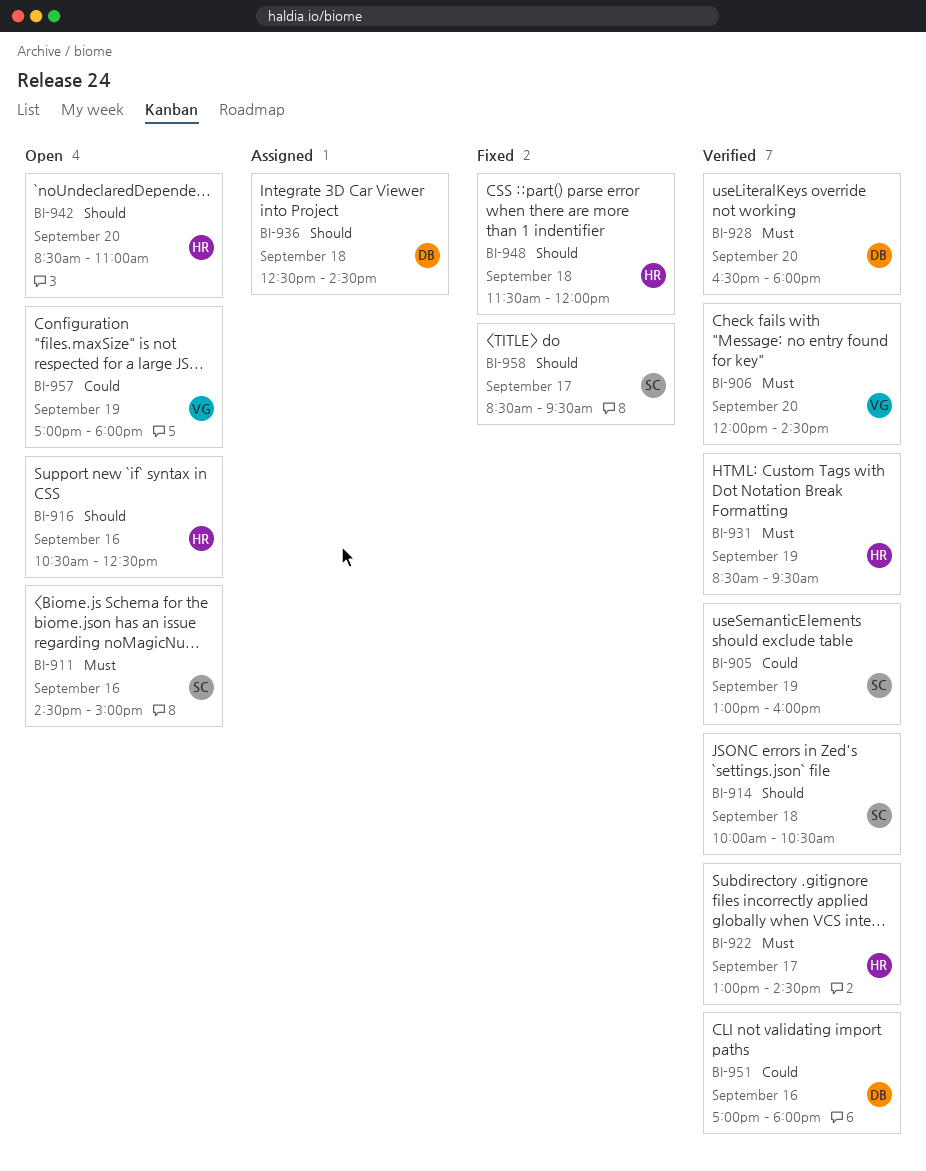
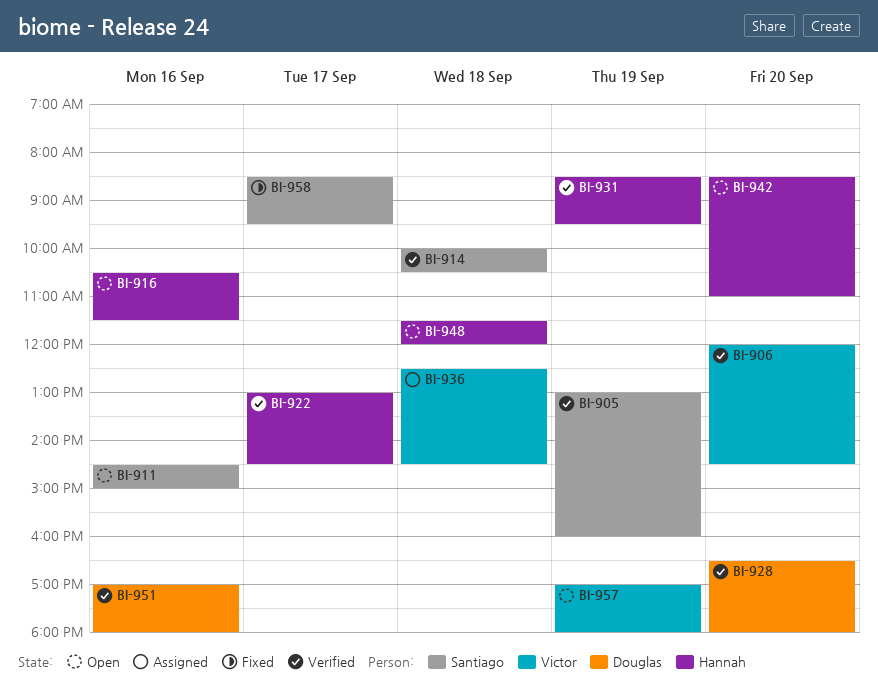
BI-916, ends: 12:30 -> 11:30
BI-936, owner: Douglas -> Victor
BI-948, status: Fixed -> Open

